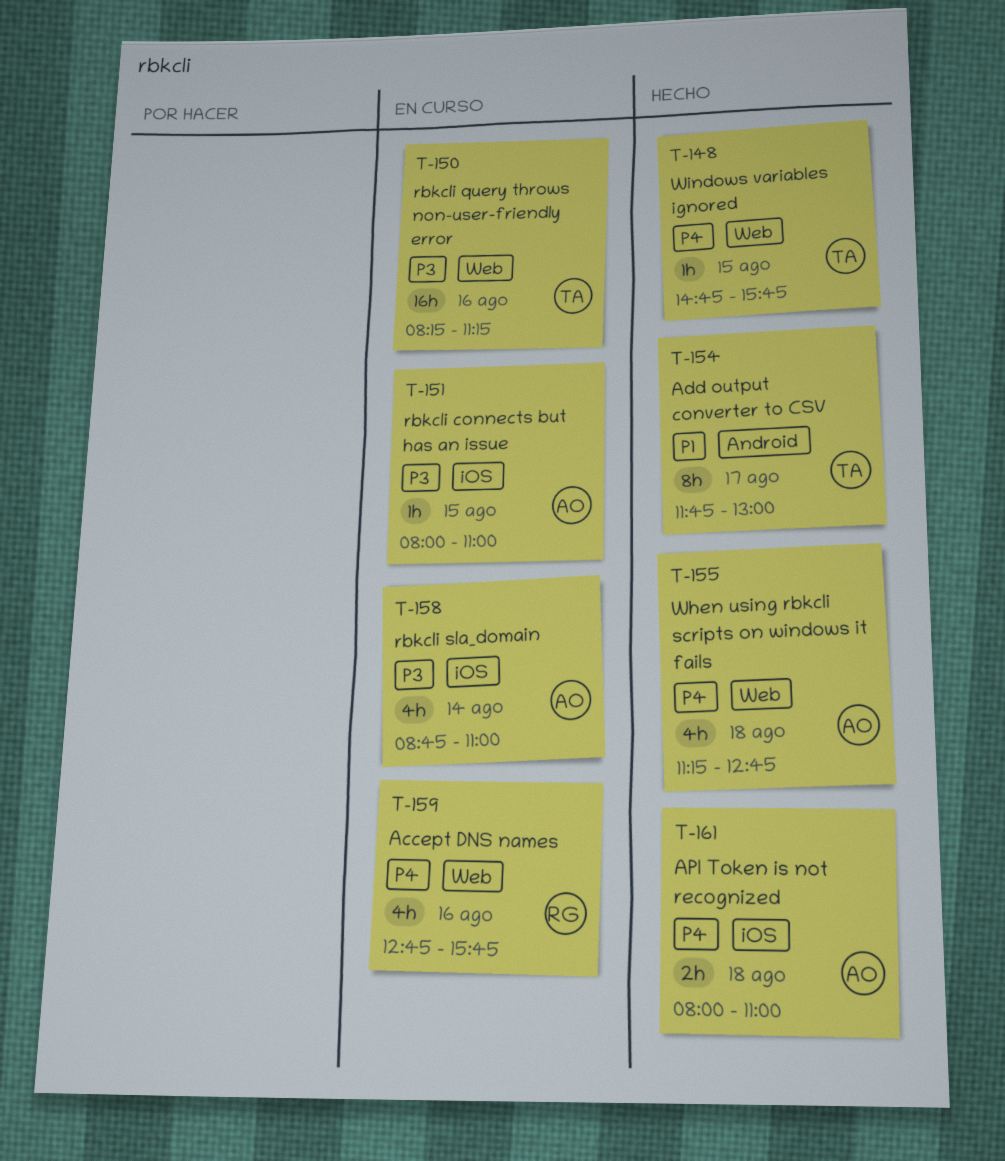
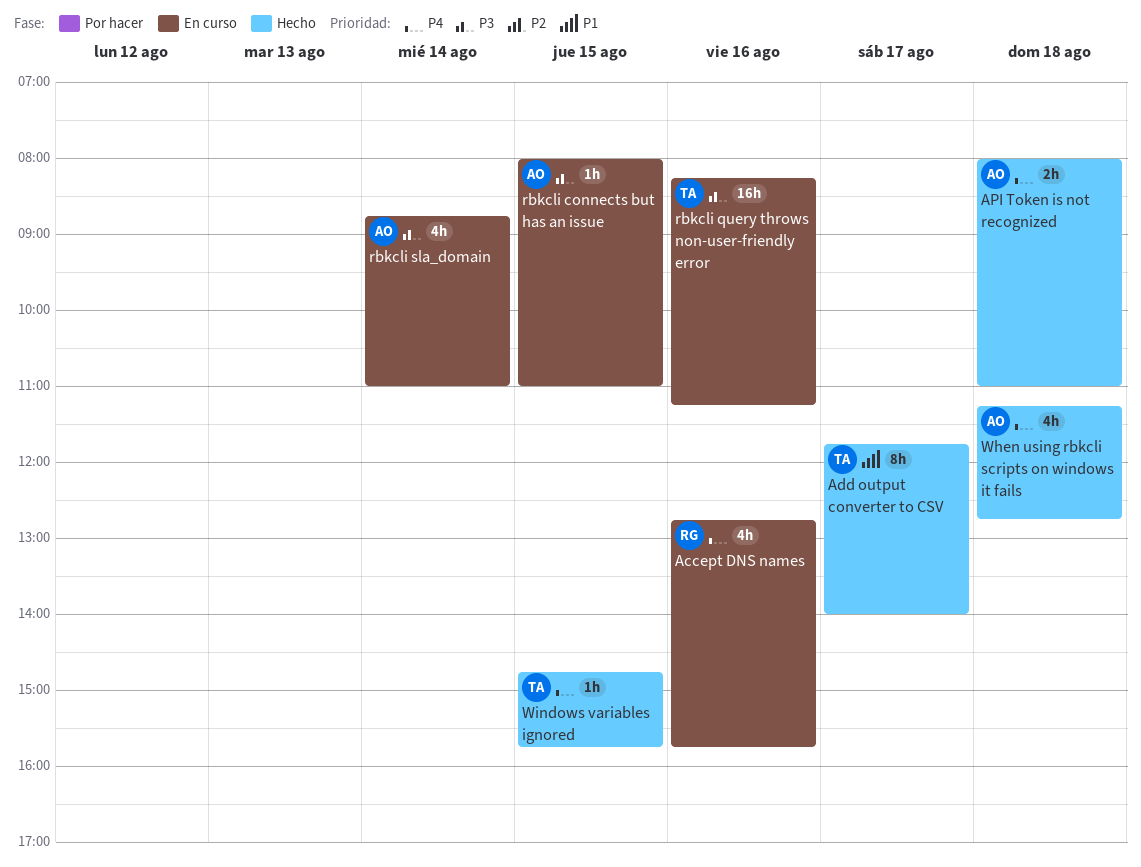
Add output converter to CSV, ends: 13:00 -> 14:00

